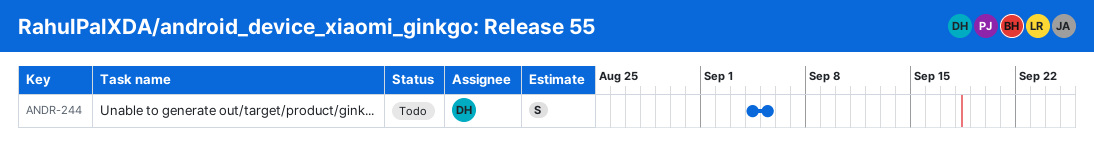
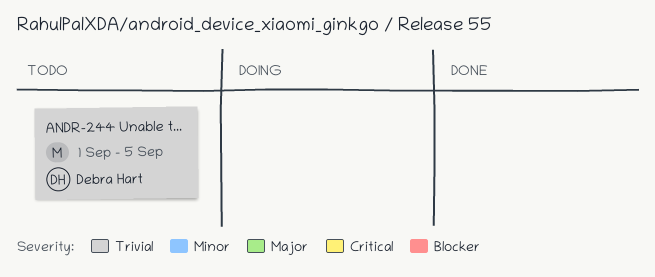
ANDR-244, estimate: S -> M
ANDR-244, start: Sep 4 -> Sep 1

